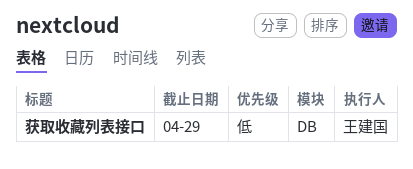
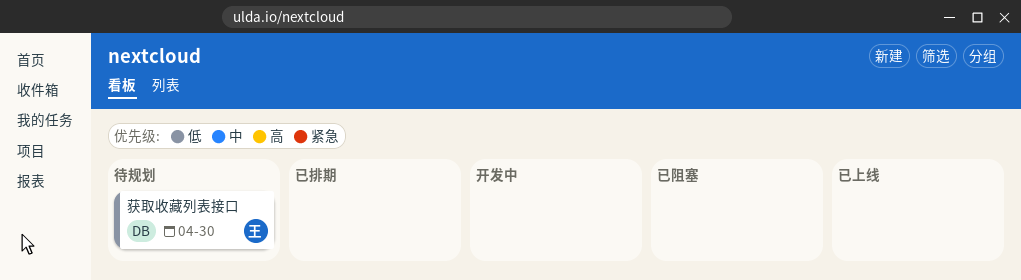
获取收藏列表接口, due: Apr 29 -> Apr 30

